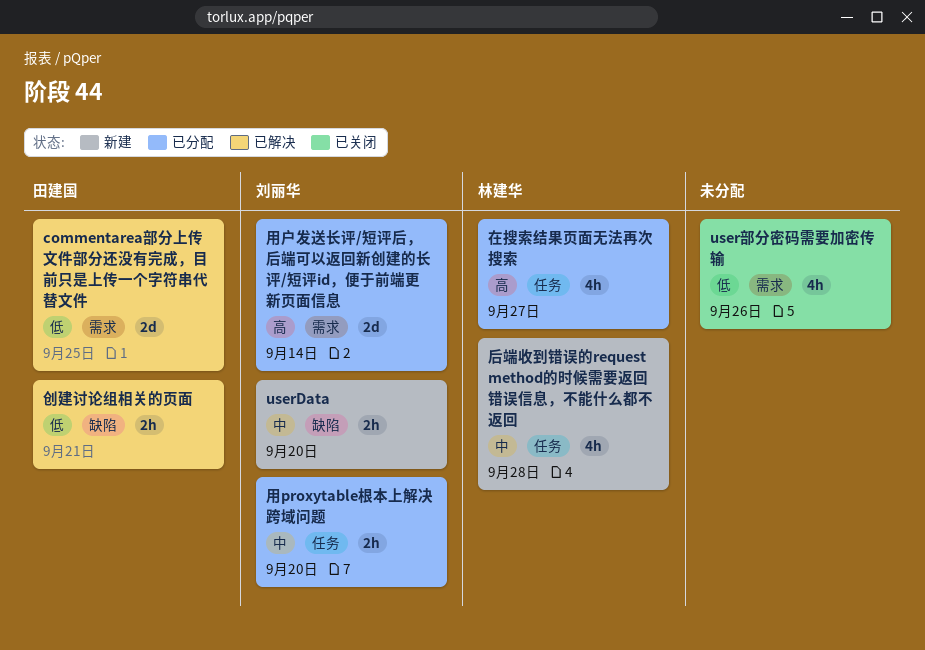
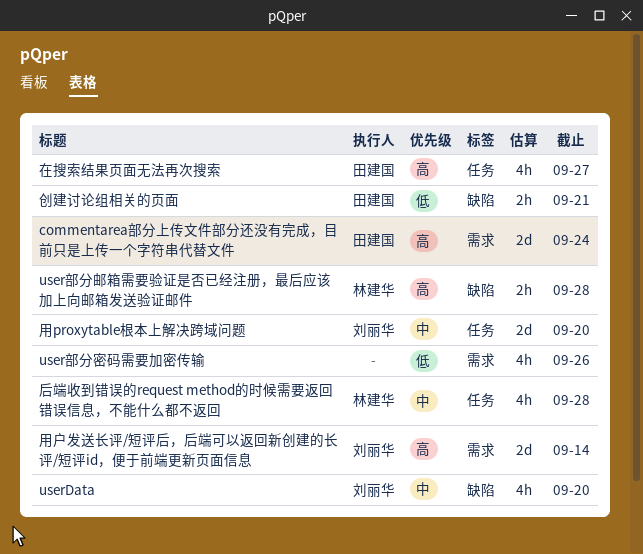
commentarea部分上传文件部分还没有完成，目前只是上传一个字符串代替文件, priority: 低 -> 高
commentarea部分上传文件部分还没有完成，目前只是上传一个字符串代替文件, due: Sep 25 -> Sep 24
userData, estimate: 2h -> 4h
user部分邮箱需要验证是否已经注册，最后应该加上向邮箱发送验证邮件: none -> present
在搜索结果页面无法再次搜索, owner: 林建华 -> 田建国
用proxytable根本上解决跨域问题, estimate: 2h -> 2d

